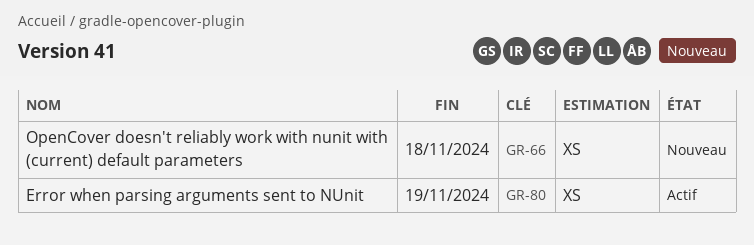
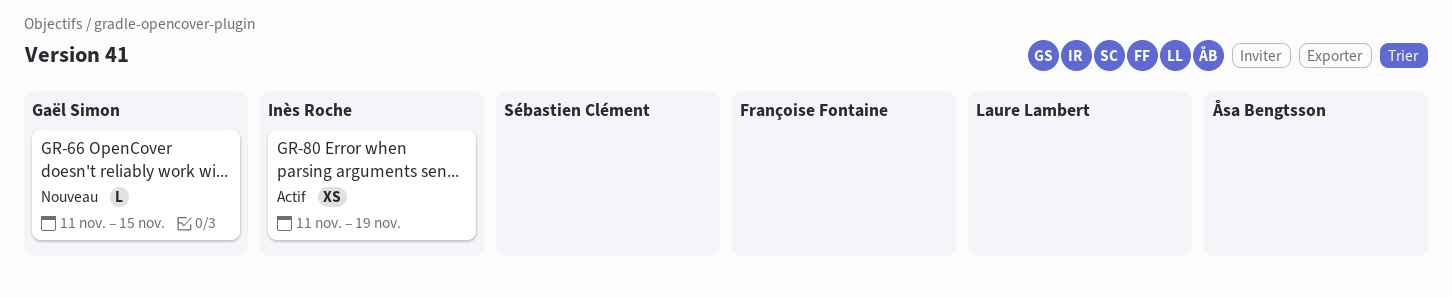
GR-66, estimate: XS -> L
GR-66, due: Nov 18 -> Nov 15

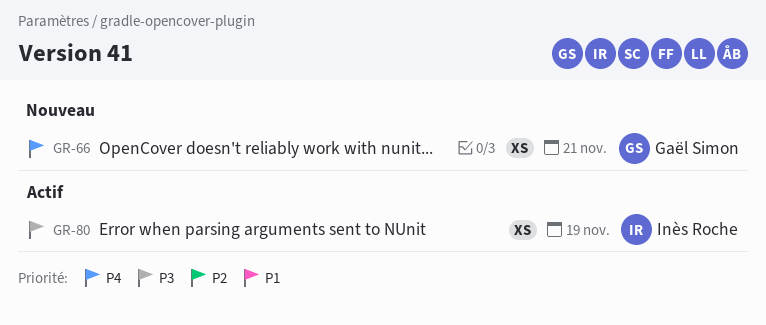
GR-66, estimate: L -> XS
GR-66, due: Nov 15 -> Nov 21

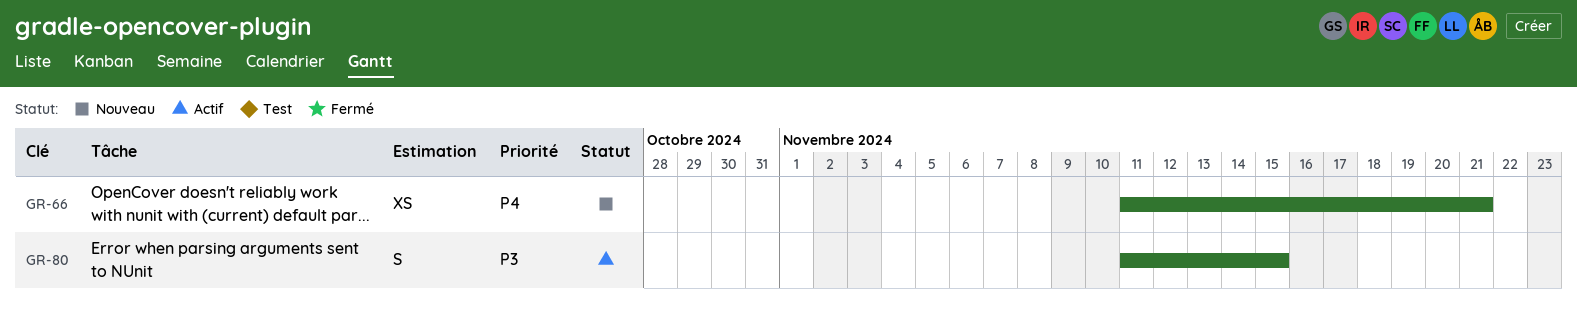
GR-80, estimate: XS -> S
GR-80, due: Nov 19 -> Nov 15

